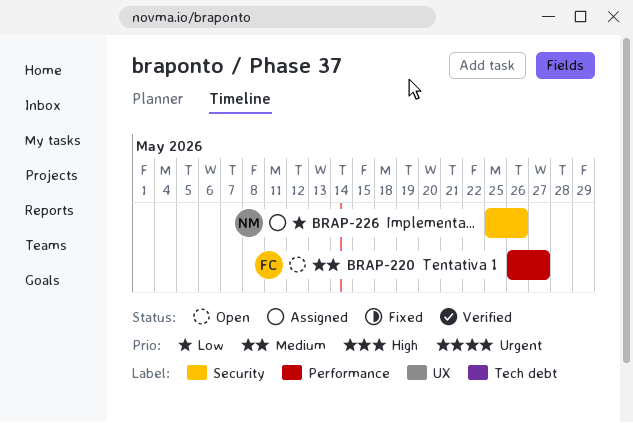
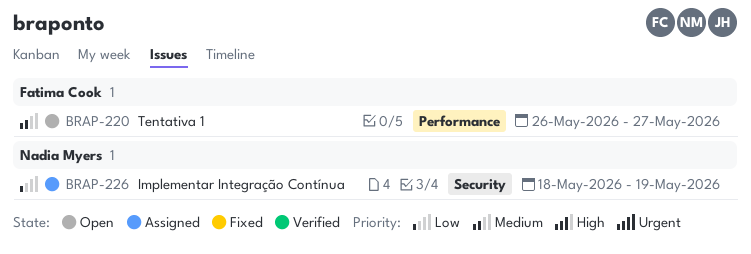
BRAP-226, start: May 25 -> May 18
BRAP-226, due: May 26 -> May 19

